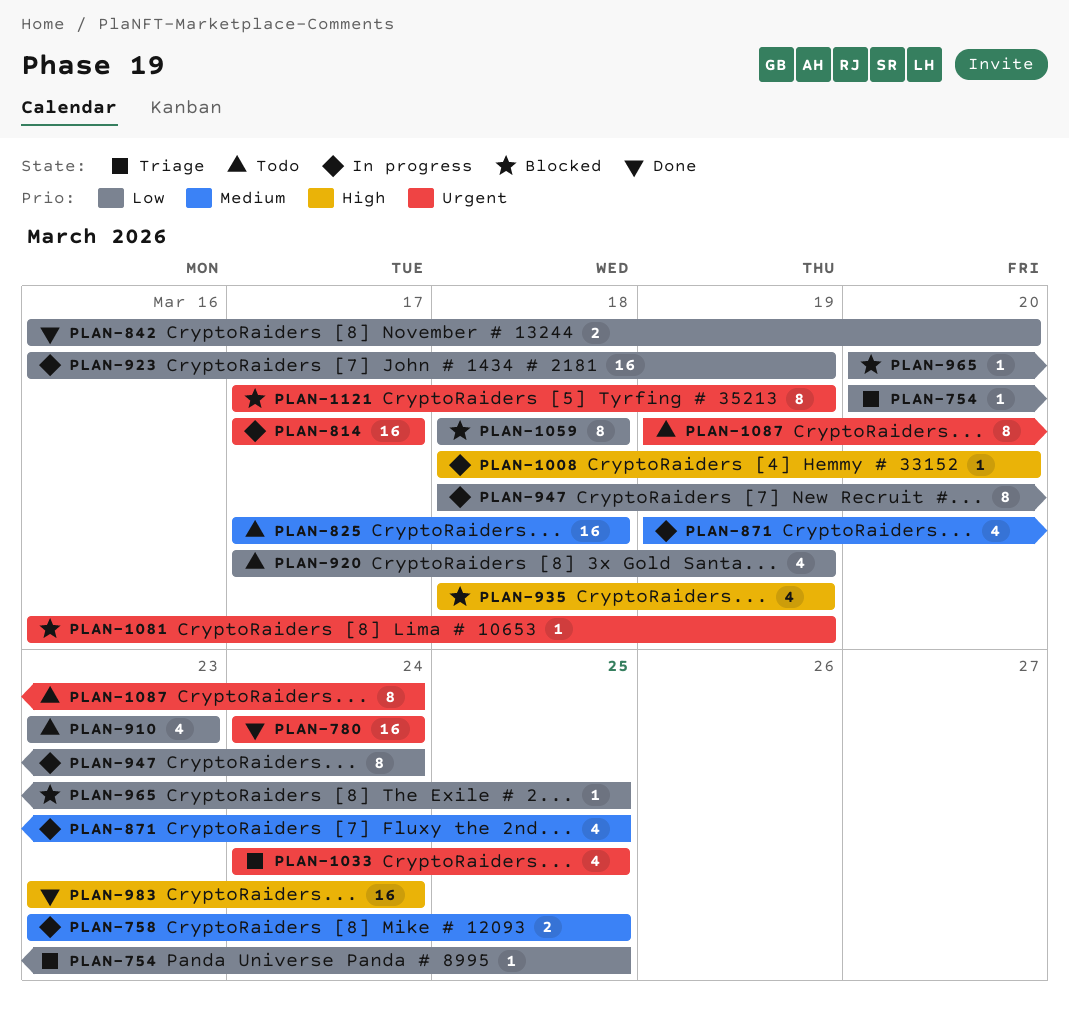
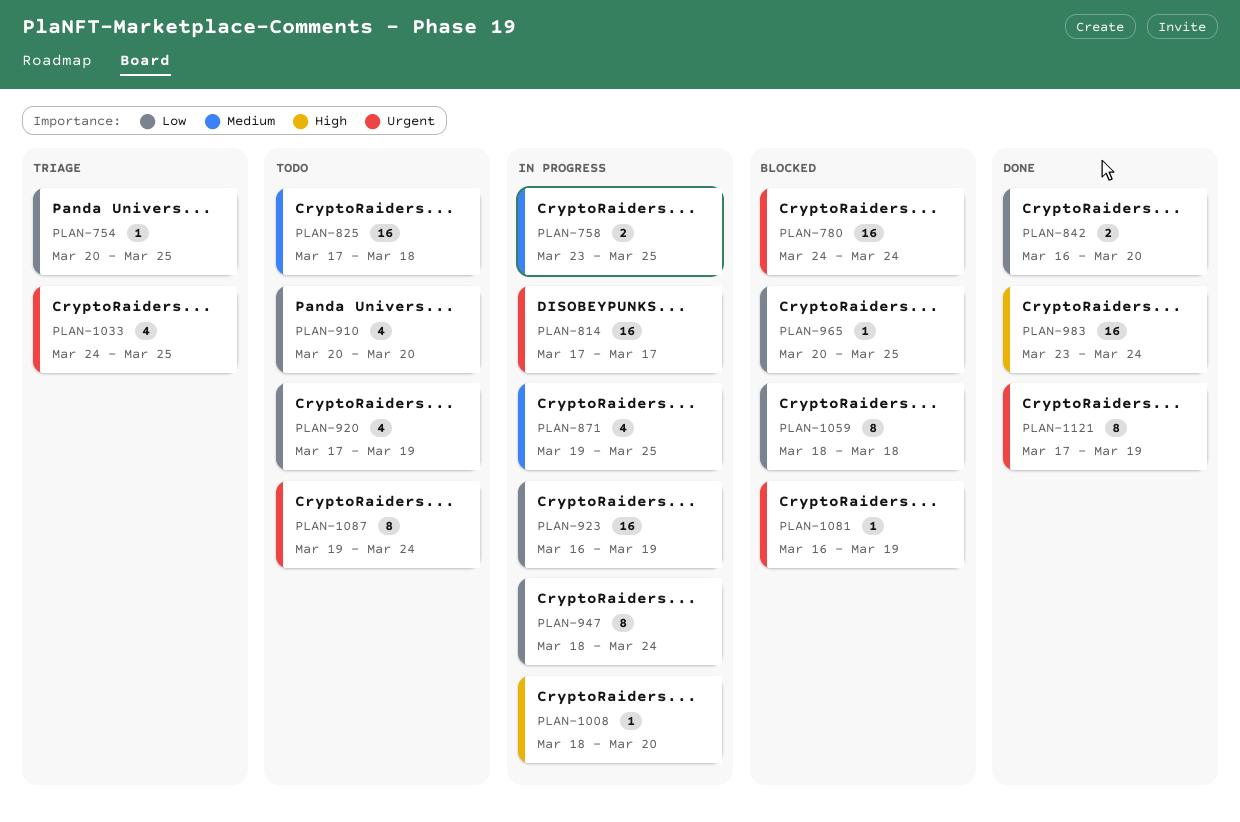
PLAN-780, status: Done -> Blocked
PLAN-910, start: Mar 23 -> Mar 20
PLAN-910, due: Mar 23 -> Mar 20
PLAN-935: present -> none
PLAN-1121, status: Blocked -> Done

